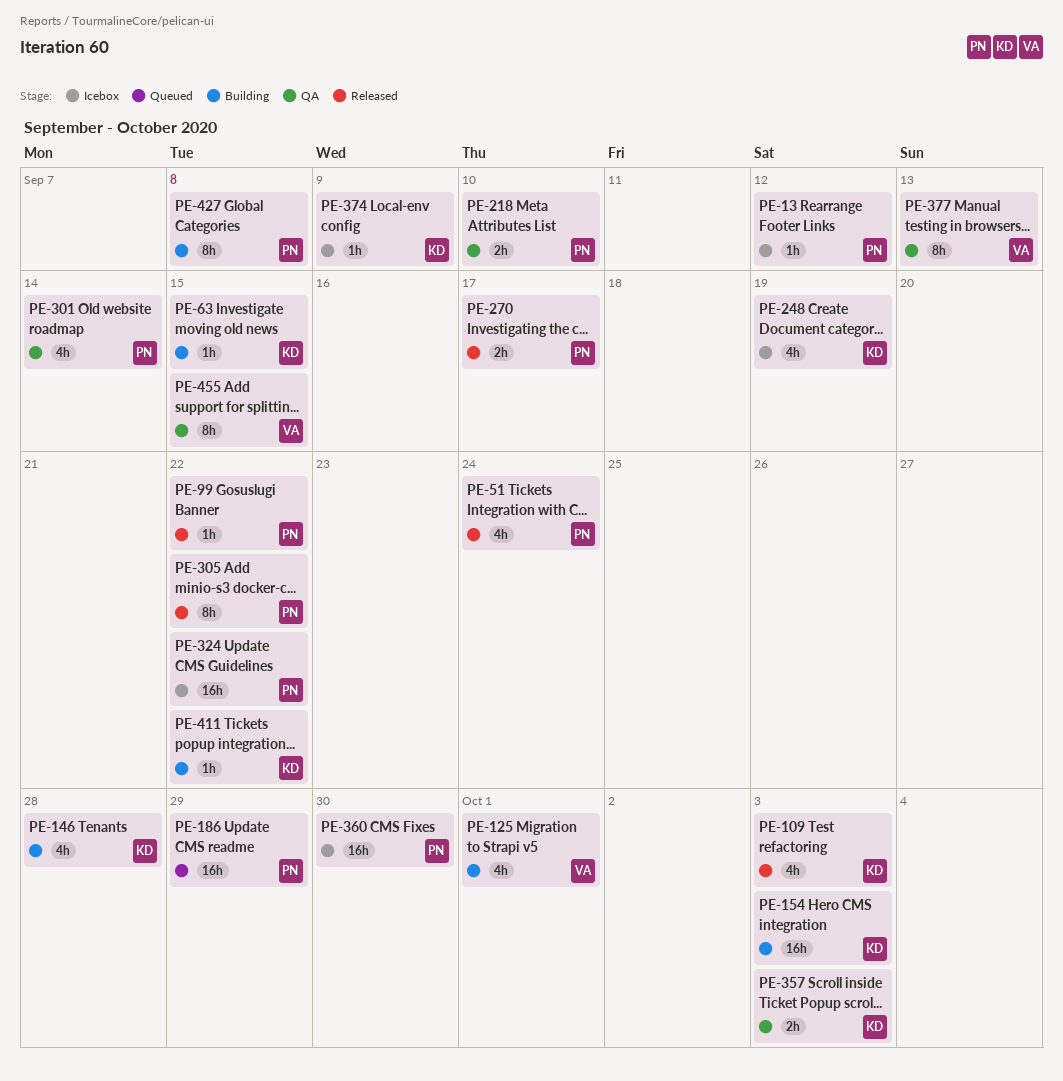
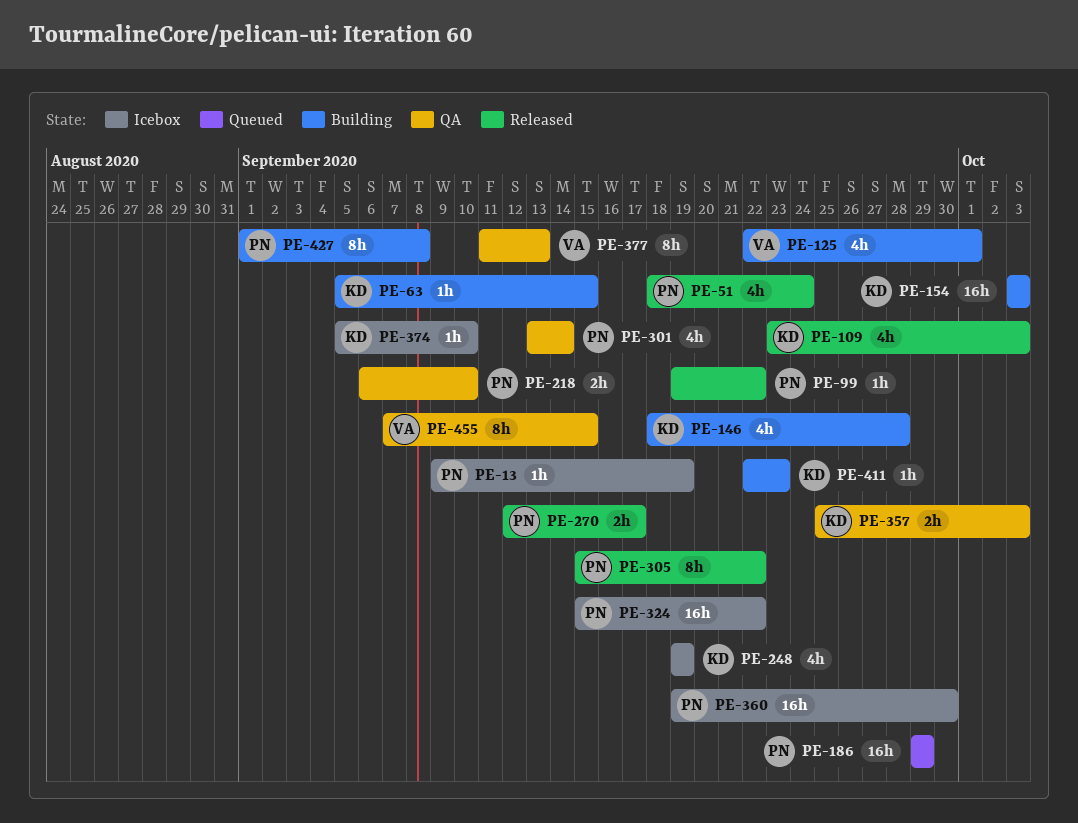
PE-13, due: Sep 12 -> Sep 19
PE-374, due: Sep 9 -> Sep 10
PE-411, due: Sep 22 -> Sep 23

